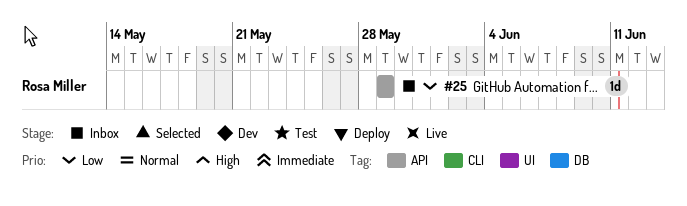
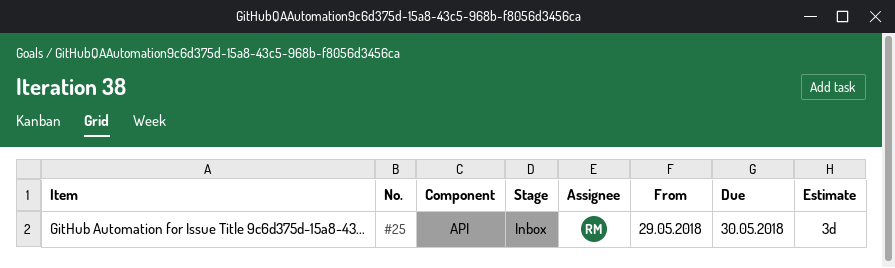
#25, estimate: 1d -> 3d
#25, due: May 29 -> May 30

